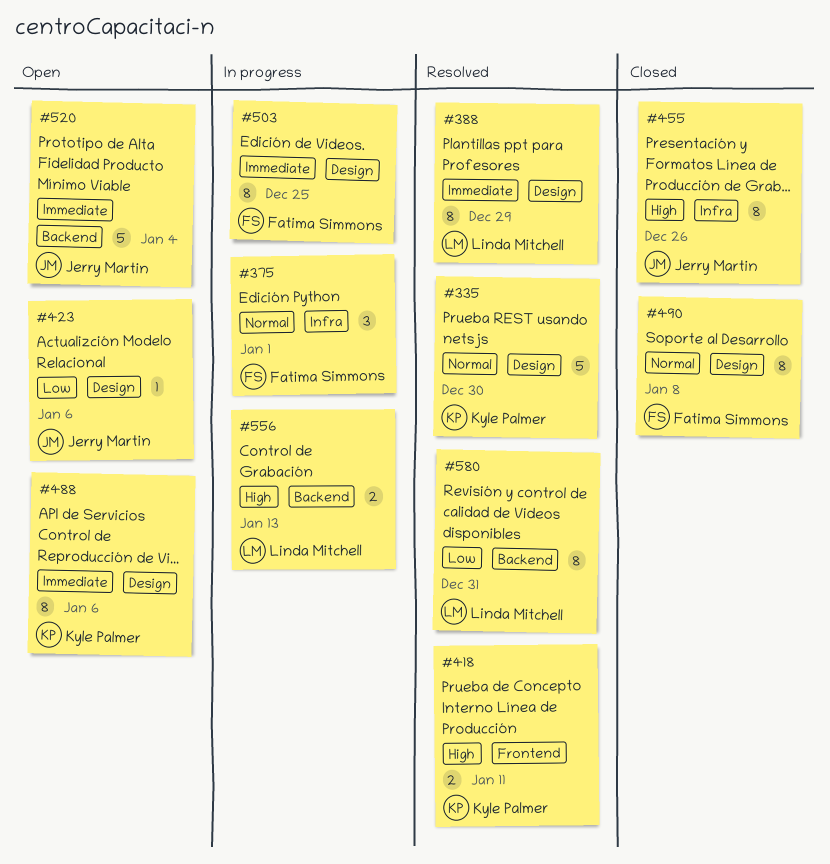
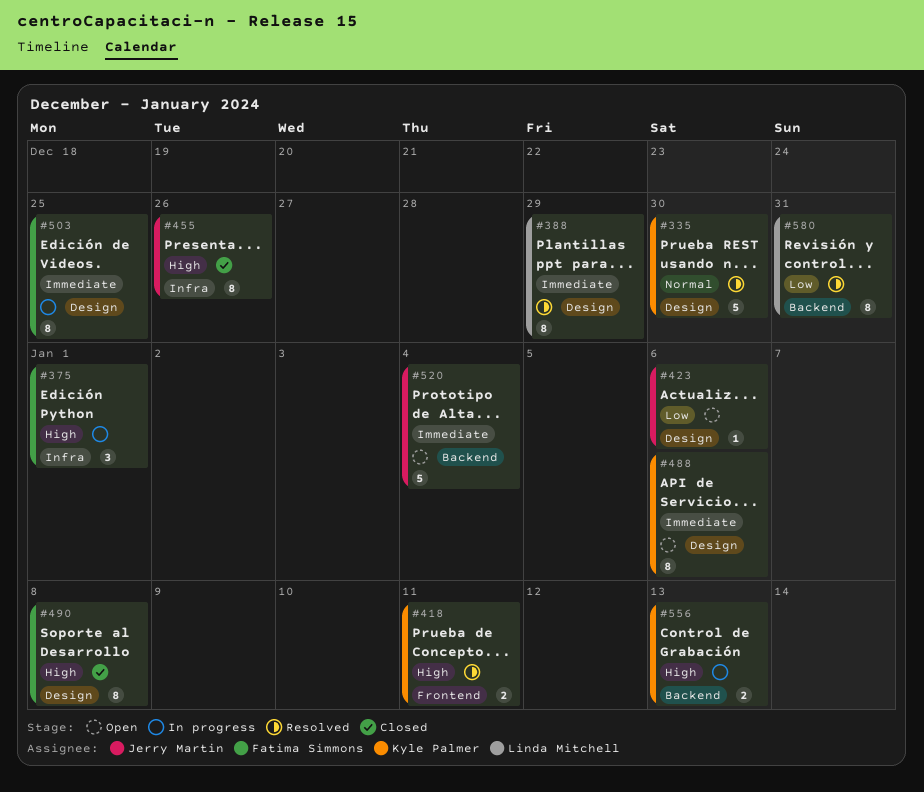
#375, priority: Normal -> High
#490, priority: Normal -> High
#556, owner: Linda Mitchell -> Kyle Palmer

